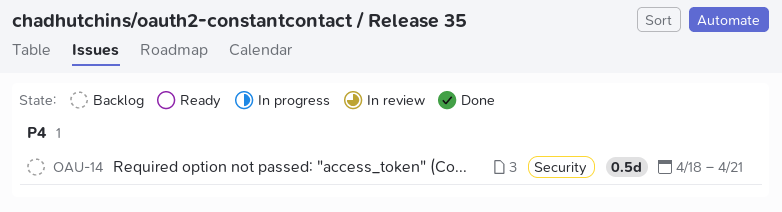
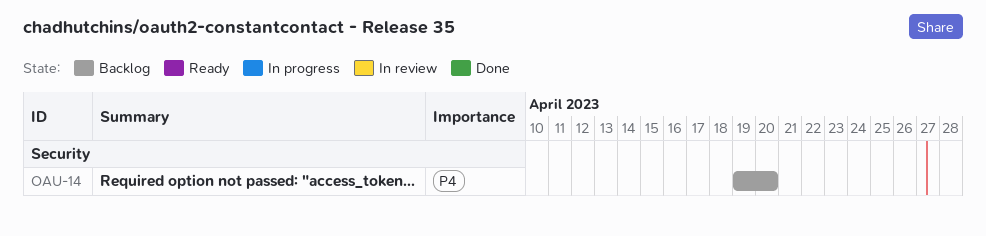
OAU-14, start: Apr 18 -> Apr 19
OAU-14, due: Apr 21 -> Apr 20

